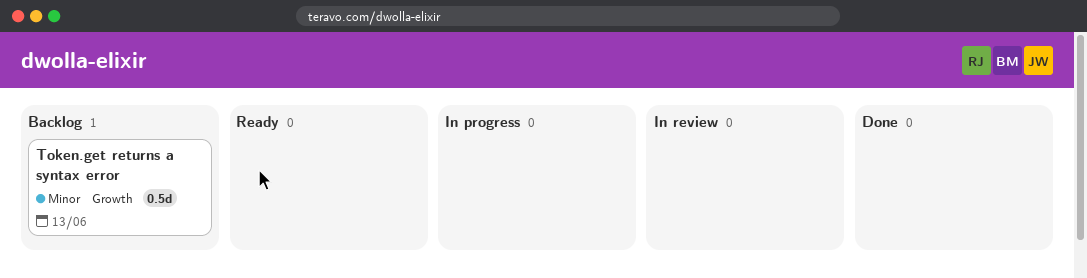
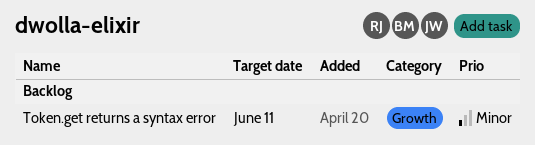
Token.get returns a syntax error, due: Jun 13 -> Jun 11

